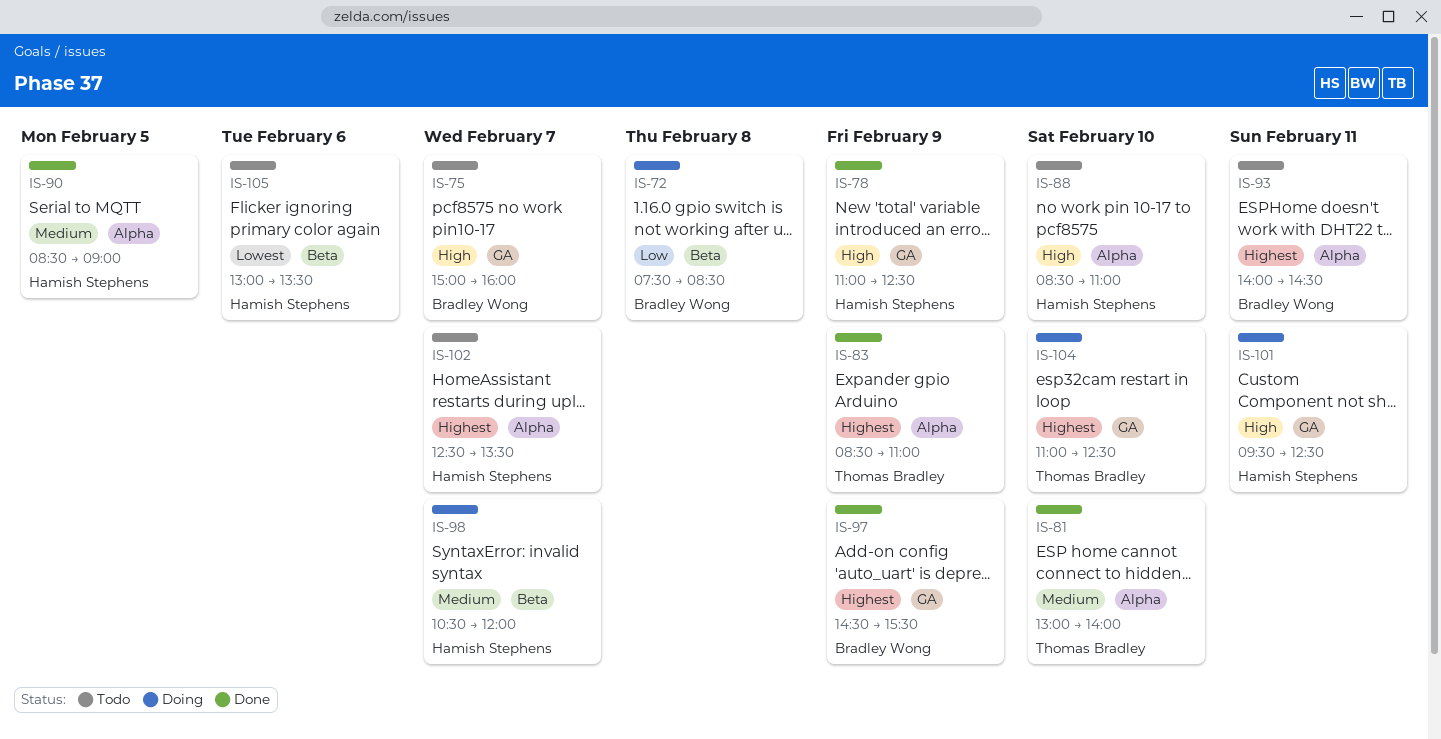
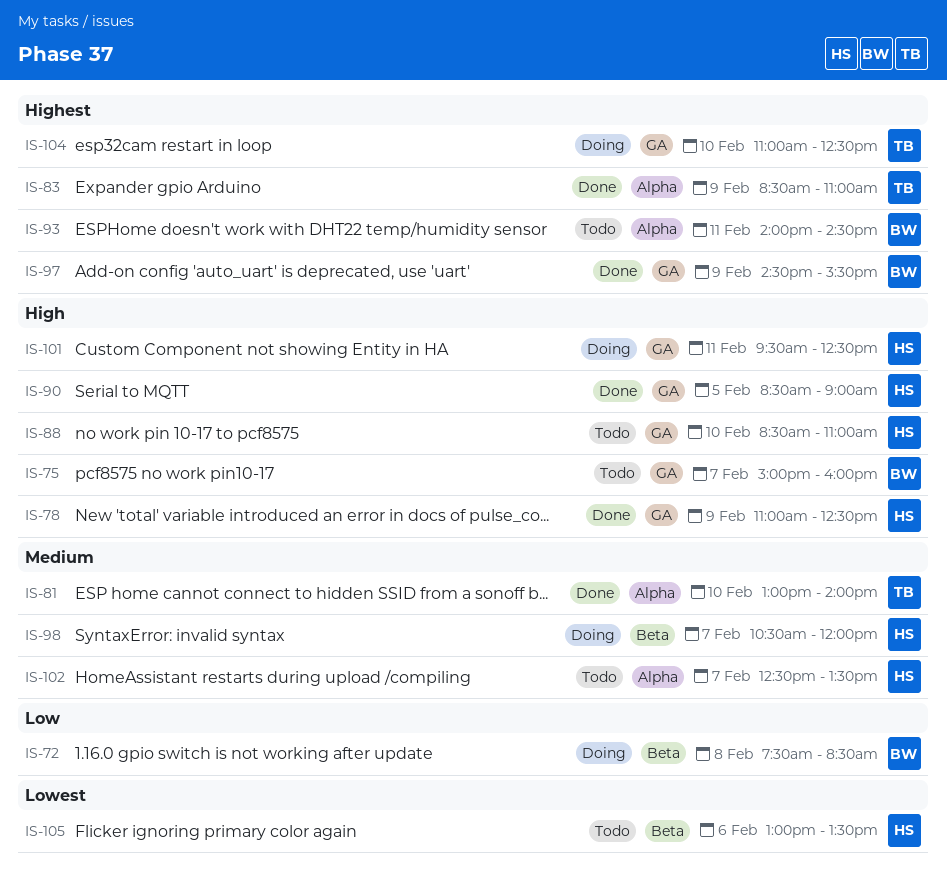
IS-88, label: Alpha -> GA
IS-90, priority: Medium -> High
IS-90, label: Alpha -> GA
IS-102, priority: Highest -> Medium

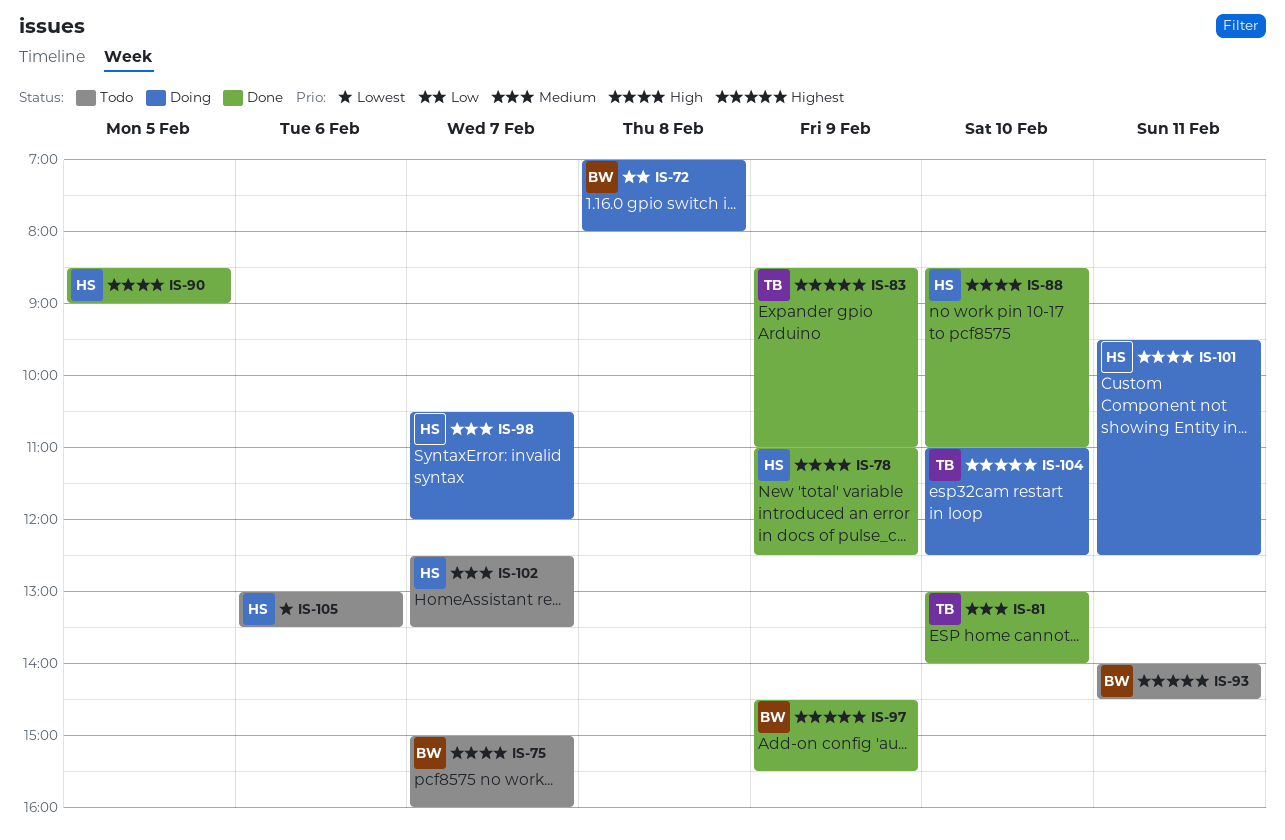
IS-72, begins: 07:30 -> 07:00
IS-72, ends: 08:30 -> 08:00
IS-88, status: Todo -> Done

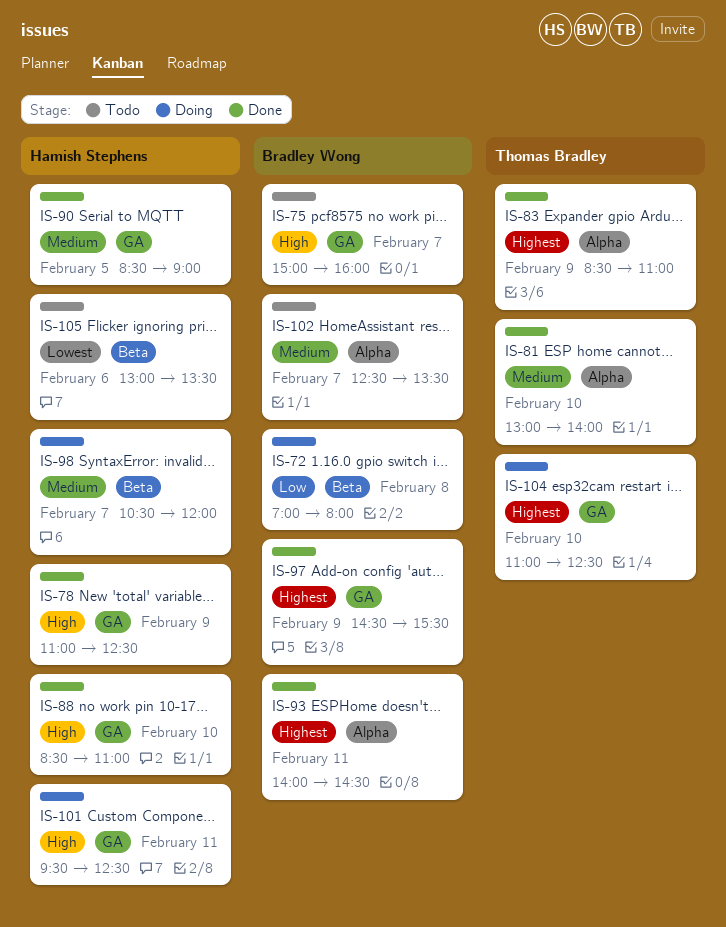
IS-90, priority: High -> Medium
IS-93, status: Todo -> Done
IS-102, owner: Hamish Stephens -> Bradley Wong

